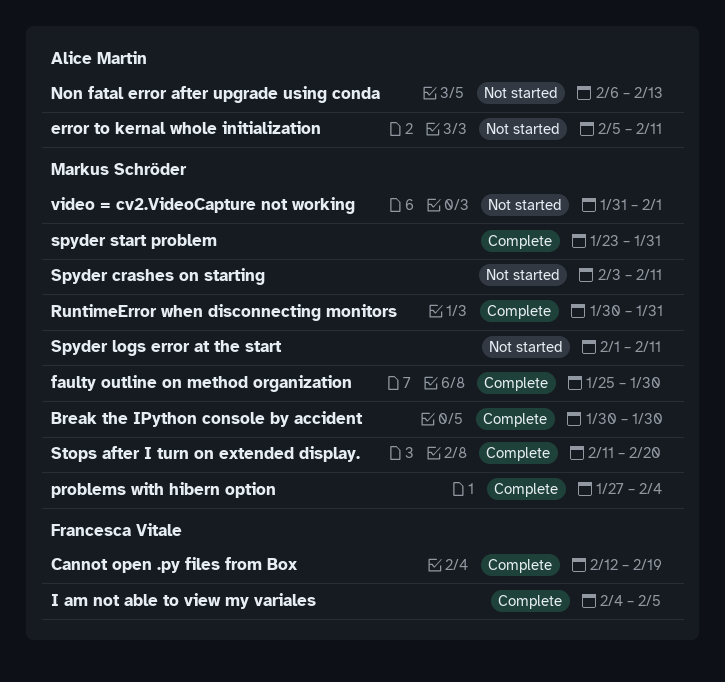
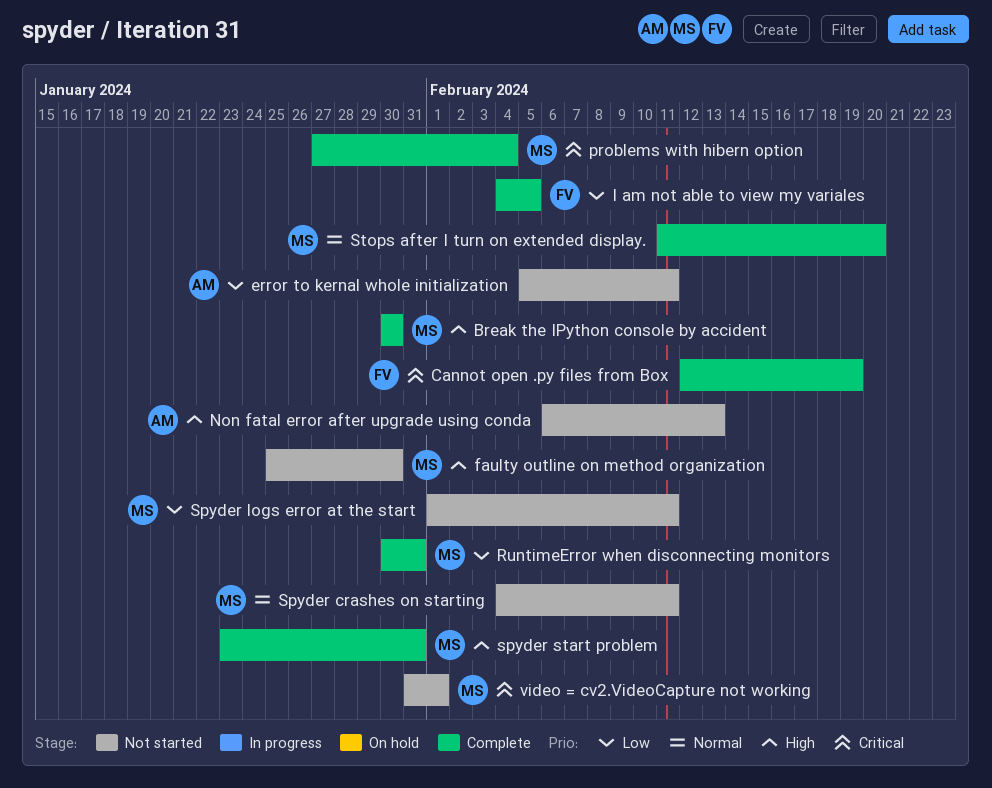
faulty outline on method organization, status: Complete -> Not started
Spyder crashes on starting, start: Feb 3 -> Feb 4

